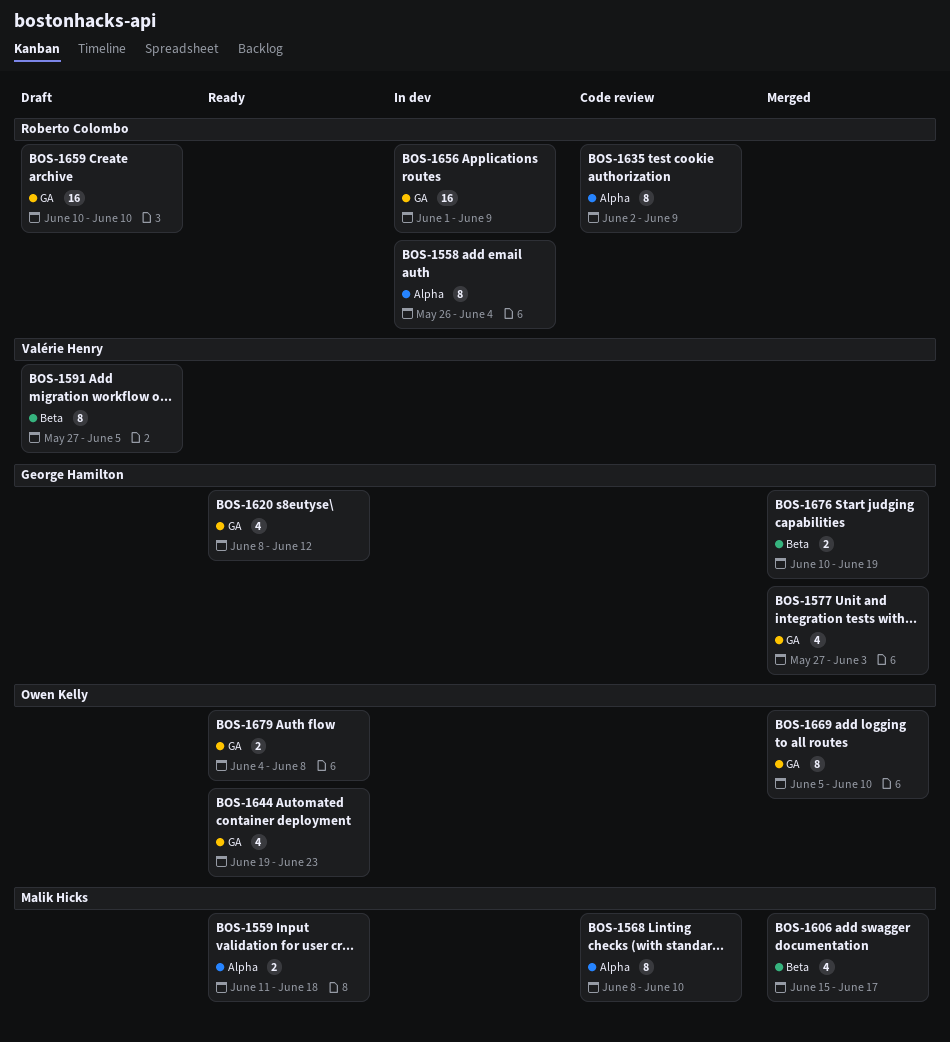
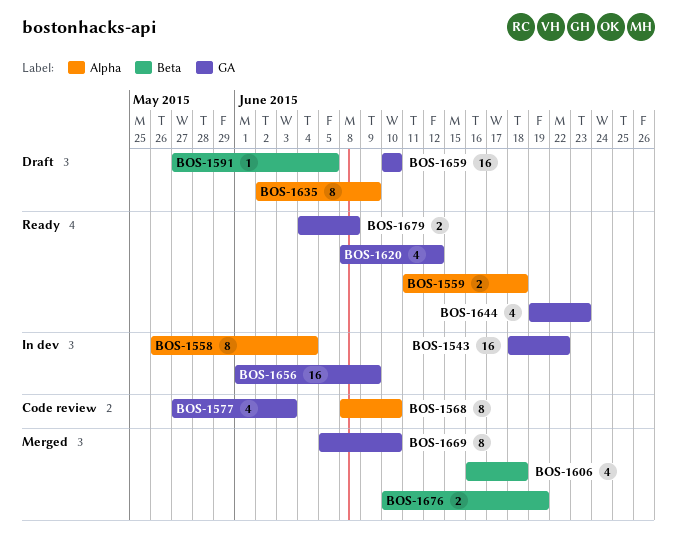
BOS-1543: none -> present
BOS-1577, status: Merged -> Code review
BOS-1591, estimate: 8 -> 1
BOS-1606, start: Jun 15 -> Jun 16
BOS-1606, due: Jun 17 -> Jun 18
BOS-1635, status: Code review -> Draft

